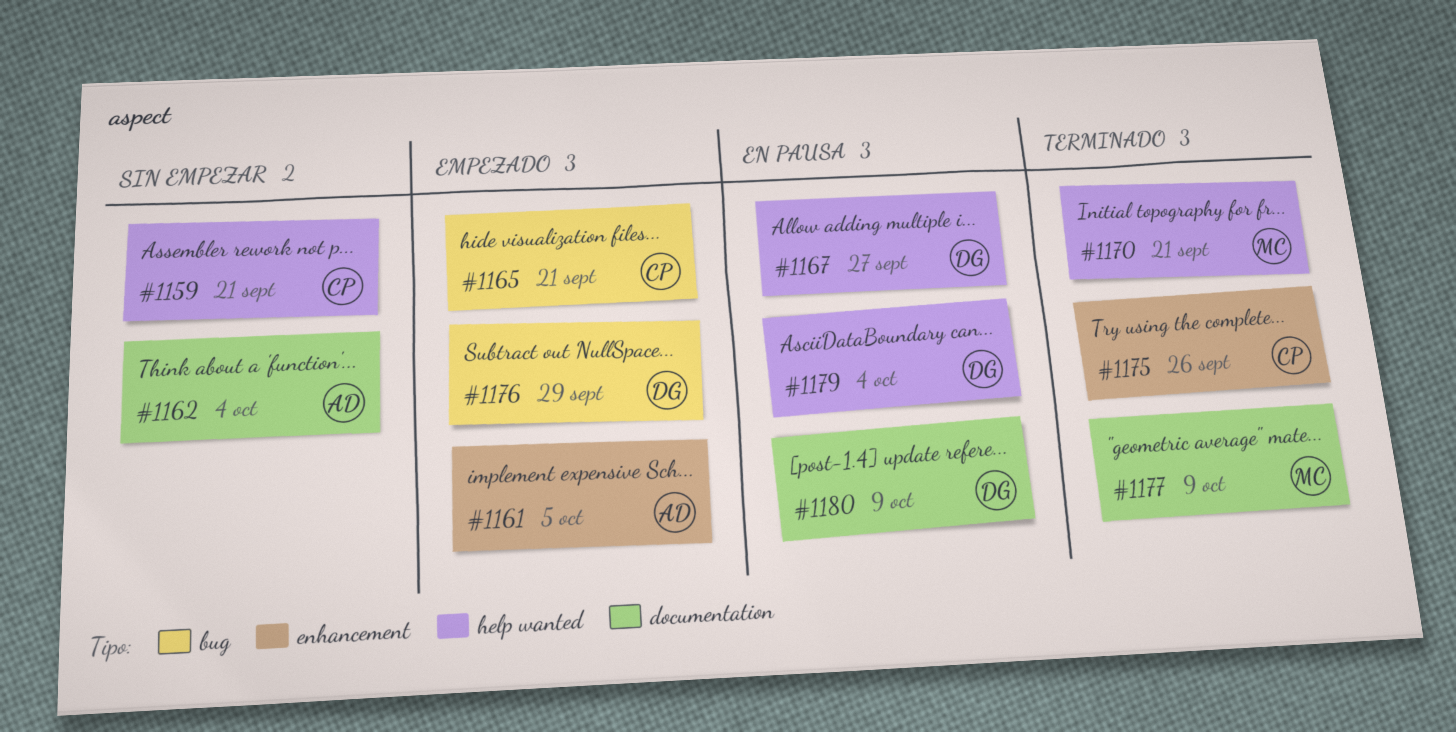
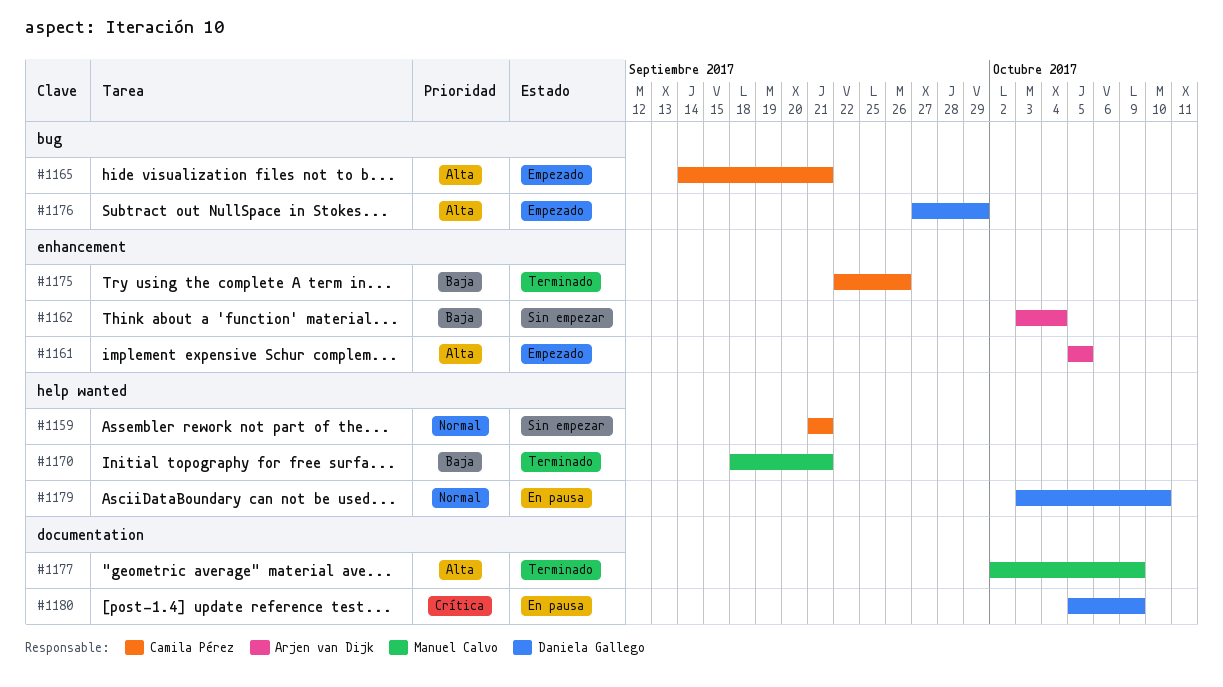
#1162, label: documentation -> enhancement
#1167: present -> none
#1179, due: Oct 4 -> Oct 10

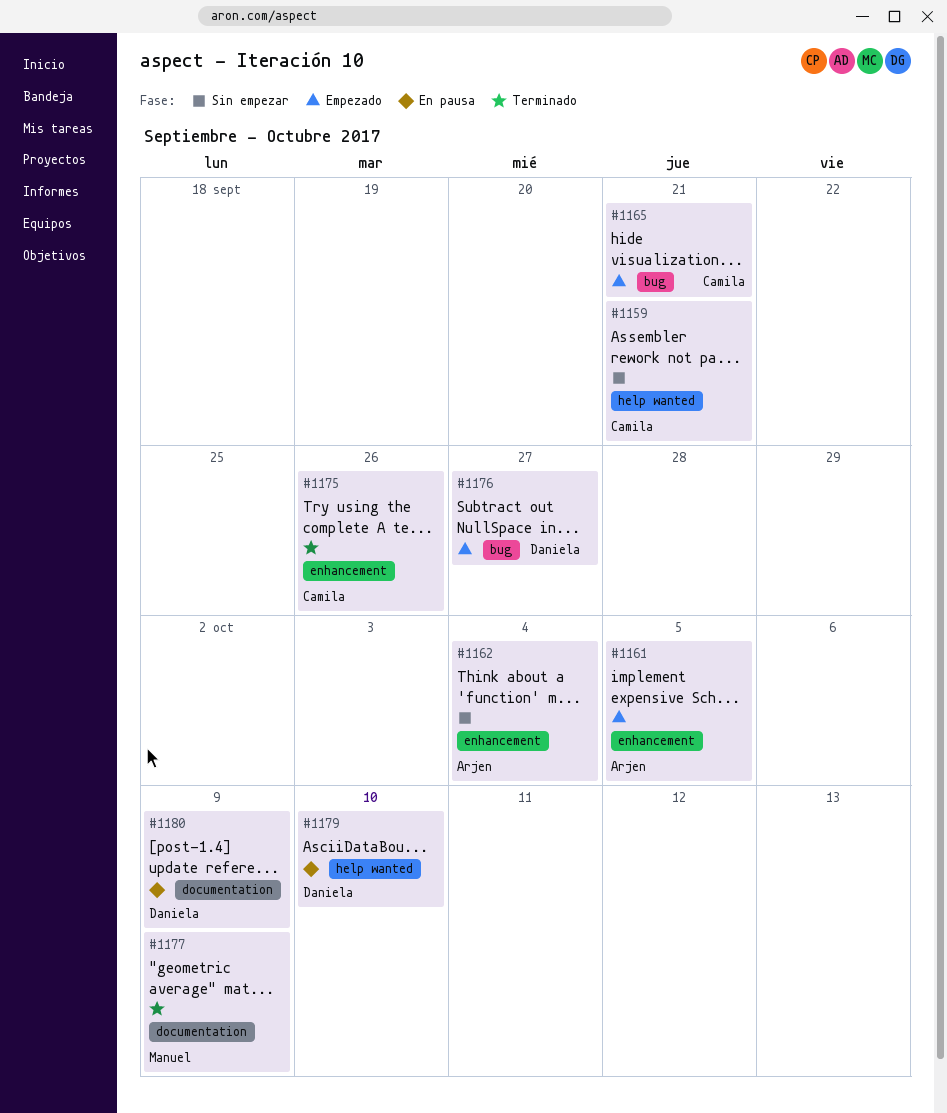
#1170: present -> none
#1176, due: Sep 29 -> Sep 27

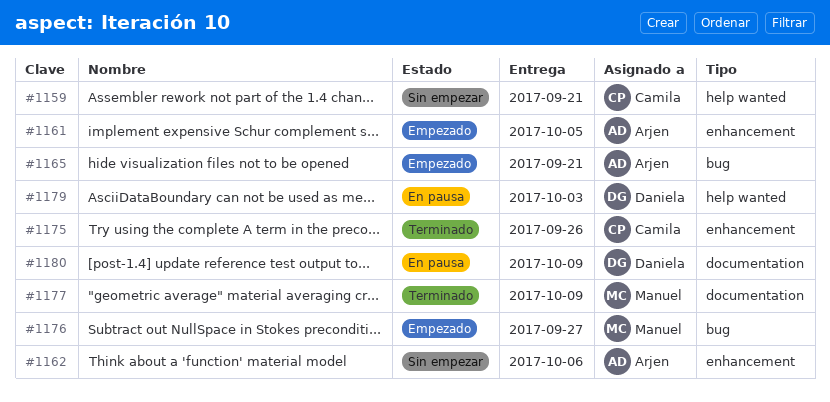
#1162, due: Oct 4 -> Oct 6
#1165, owner: Camila -> Arjen
#1176, owner: Daniela -> Manuel
#1179, due: Oct 10 -> Oct 3

